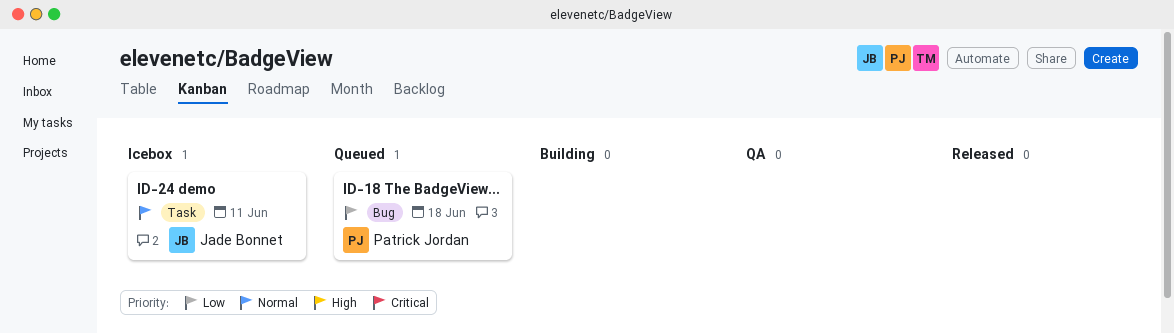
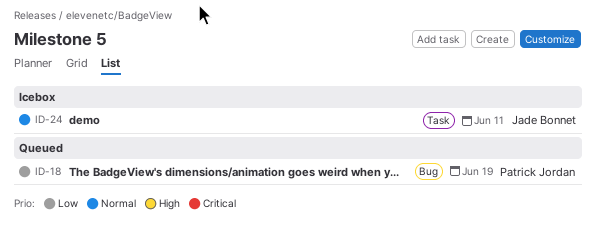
ID-18, due: Jun 18 -> Jun 19

